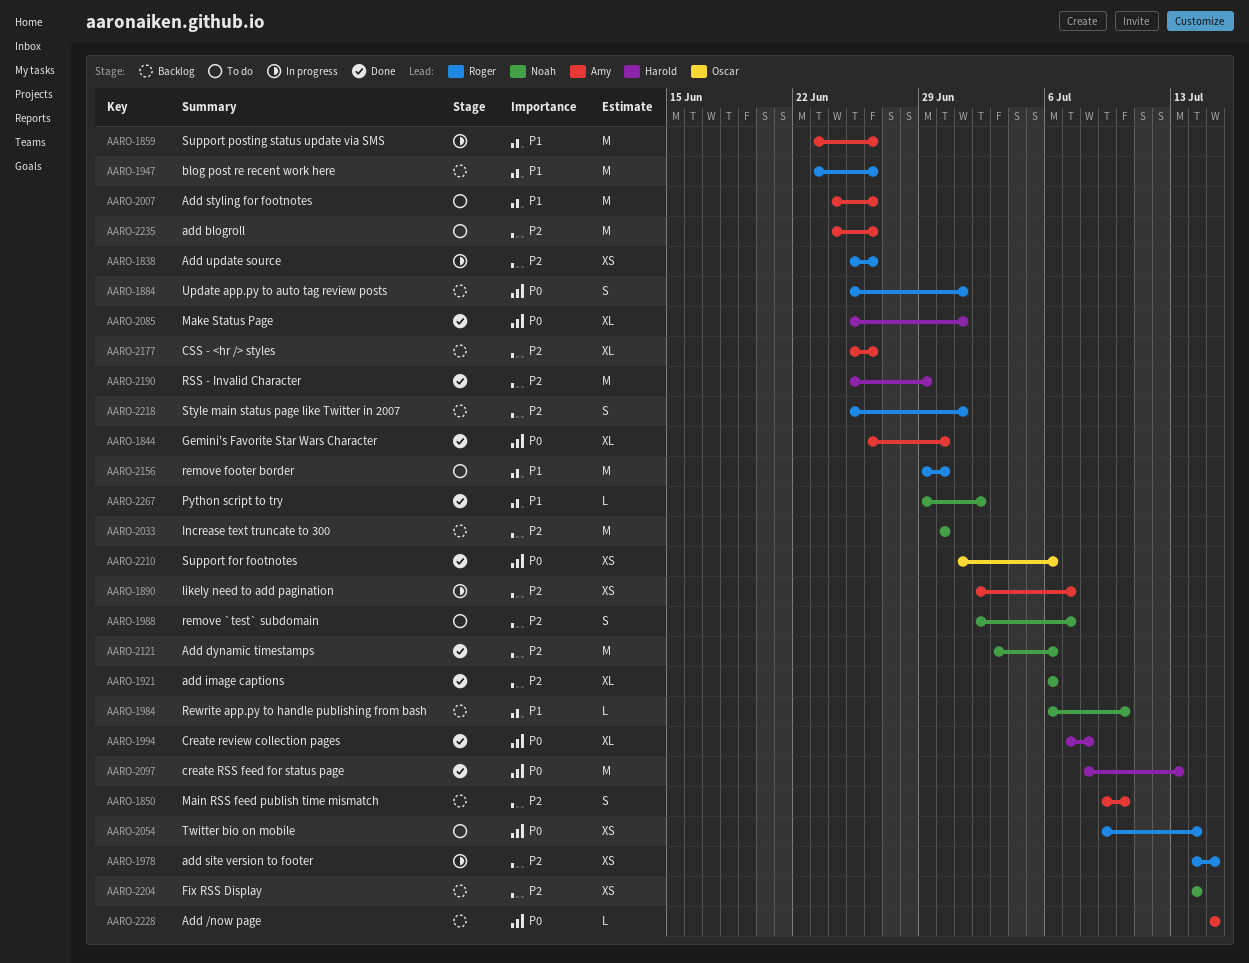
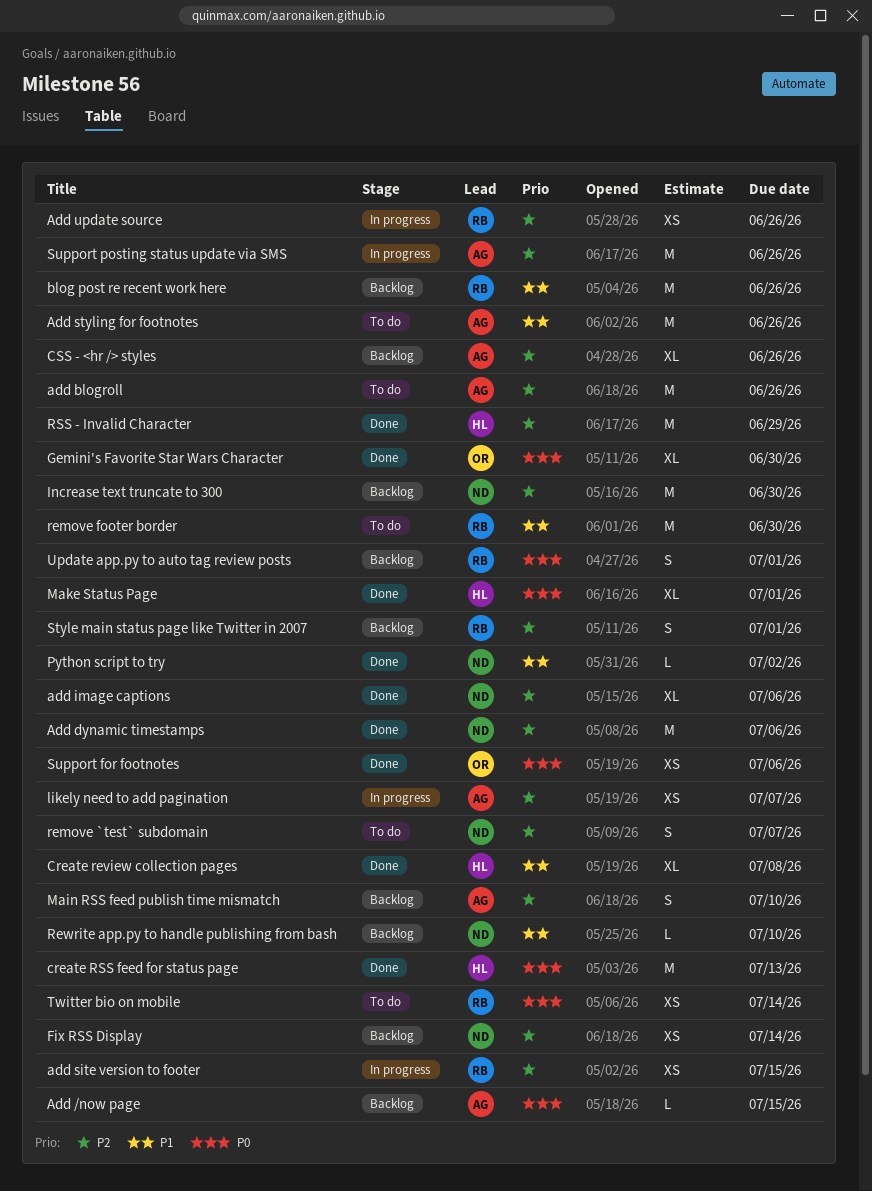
Create review collection pages, priority: P0 -> P1
Gemini's Favorite Star Wars Character, owner: Amy -> Oscar
Support posting status update via SMS, priority: P1 -> P2

